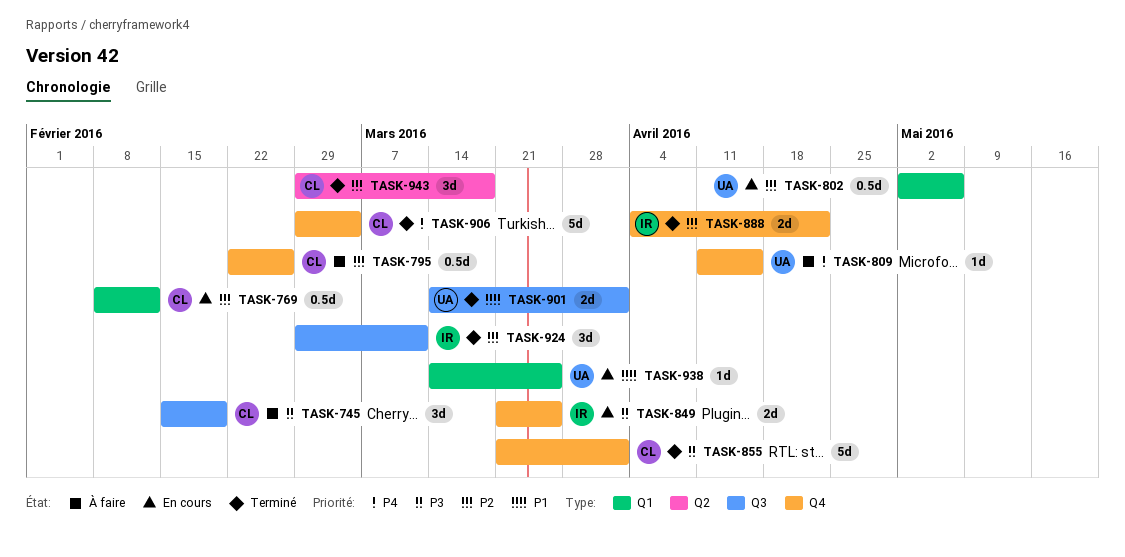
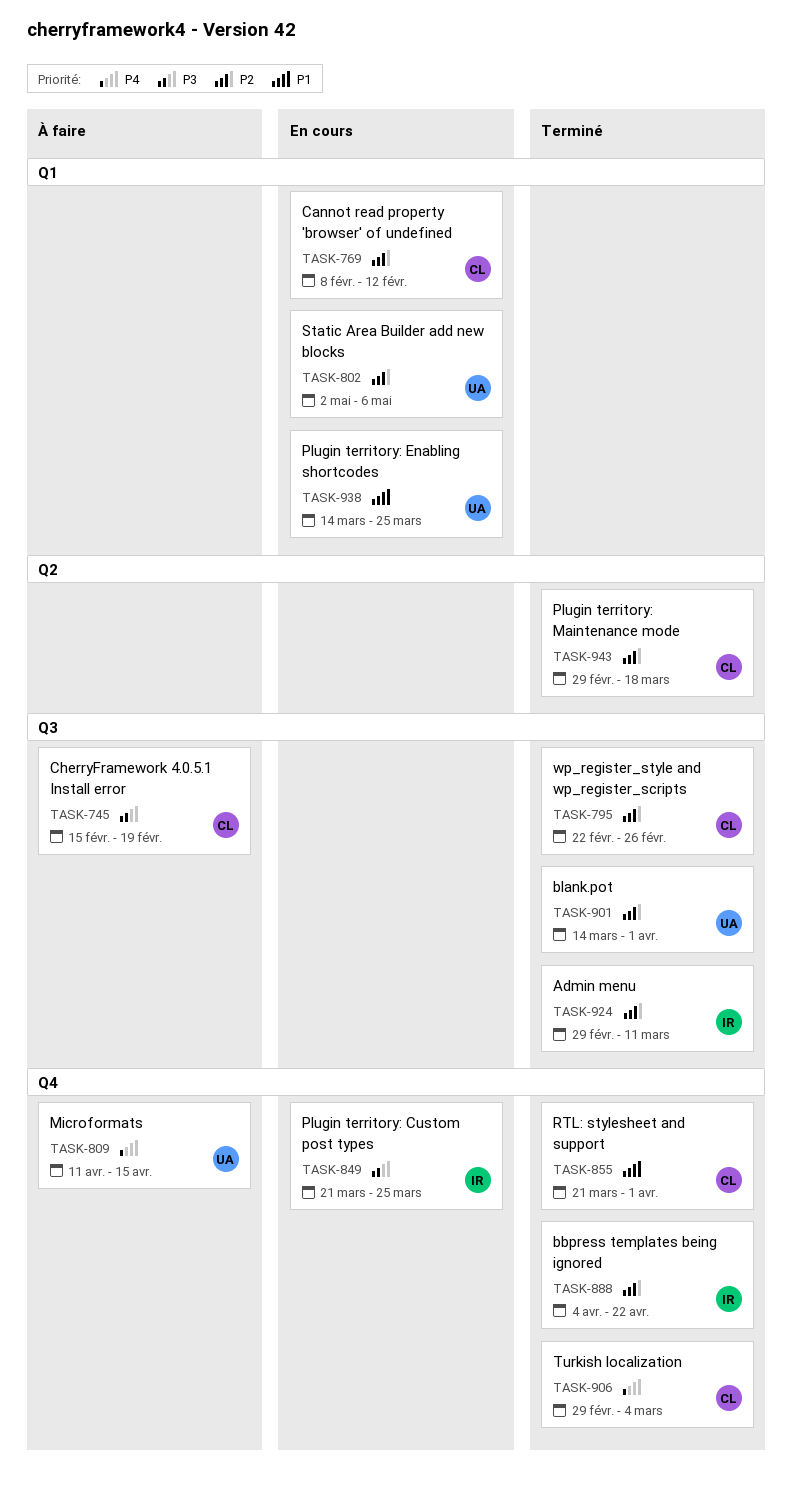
TASK-795, status: À faire -> Terminé
TASK-795, label: Q4 -> Q3
TASK-855, priority: P3 -> P1
TASK-901, priority: P1 -> P2

